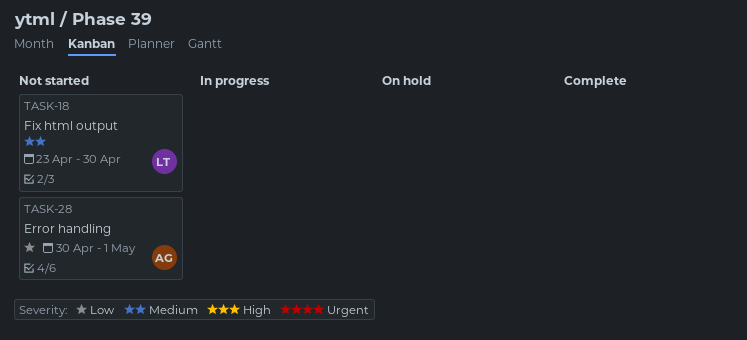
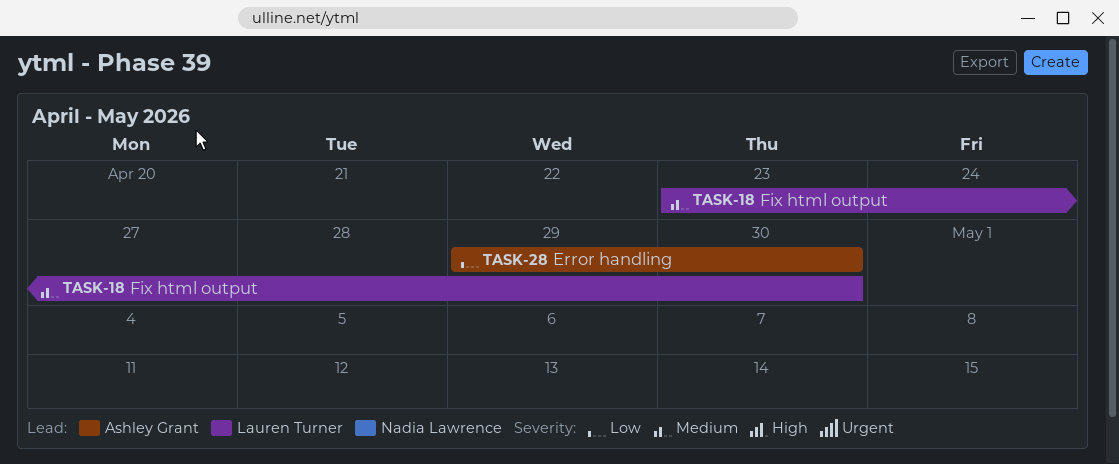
TASK-28, start: Apr 30 -> Apr 29
TASK-28, due: May 1 -> Apr 30

